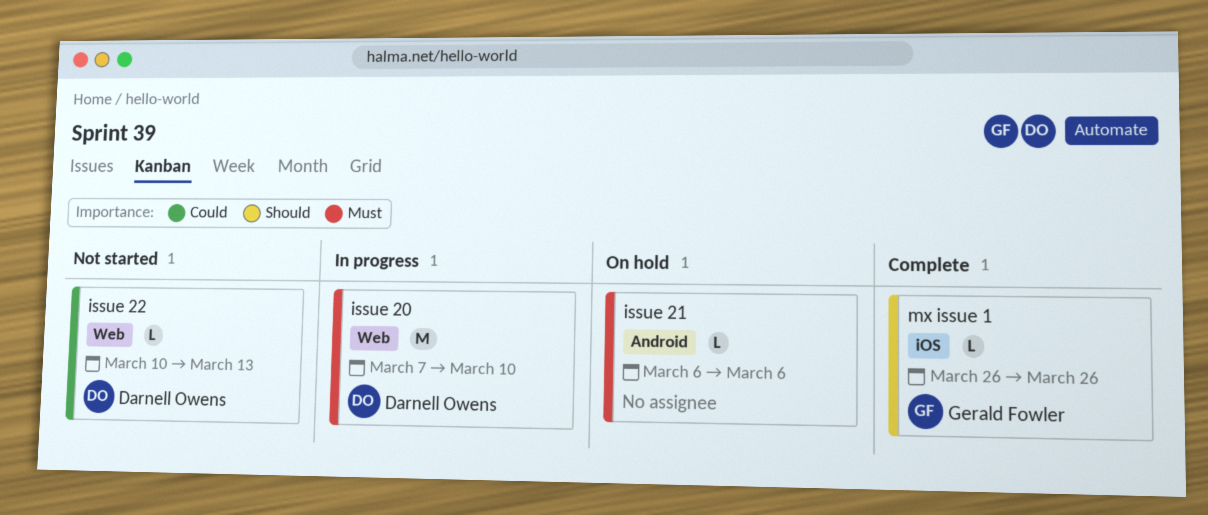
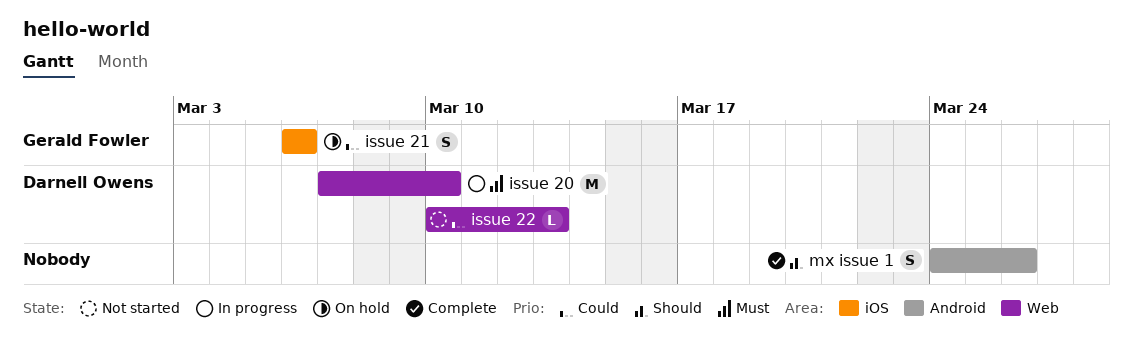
issue 21, owner: none -> Gerald Fowler
issue 21, priority: Must -> Could
issue 21, label: Android -> iOS
issue 21, estimate: L -> S
mx issue 1, owner: Gerald Fowler -> none
mx issue 1, label: iOS -> Android
mx issue 1, estimate: L -> S
mx issue 1, start: Mar 26 -> Mar 24

